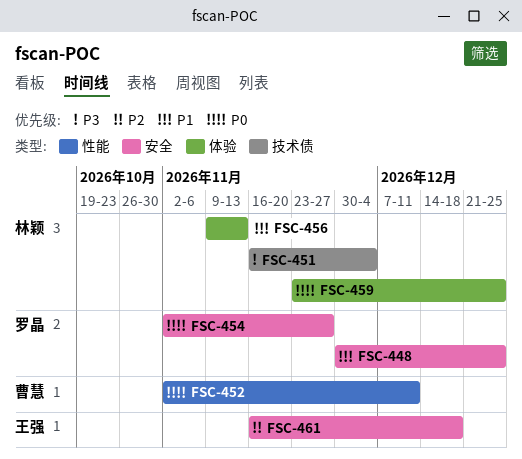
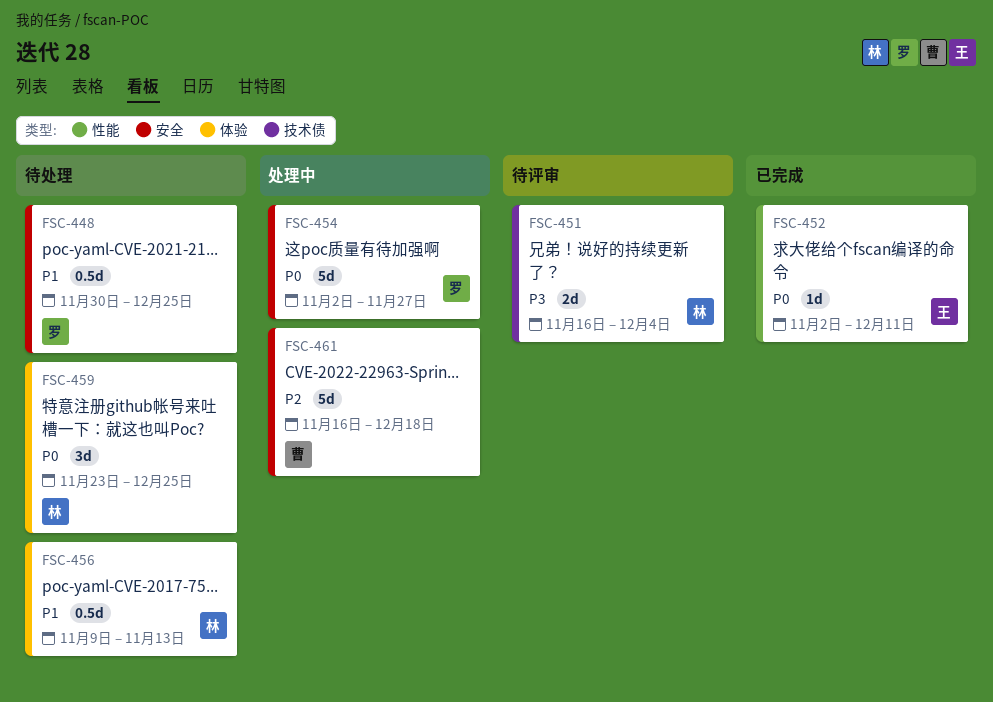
FSC-452, owner: 曹慧 -> 王强
FSC-461, owner: 王强 -> 曹慧

